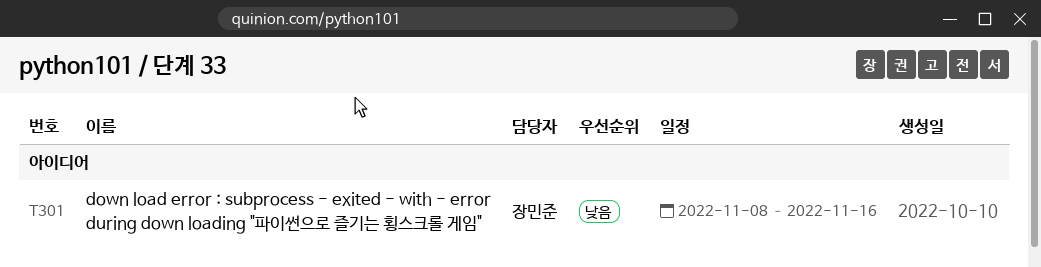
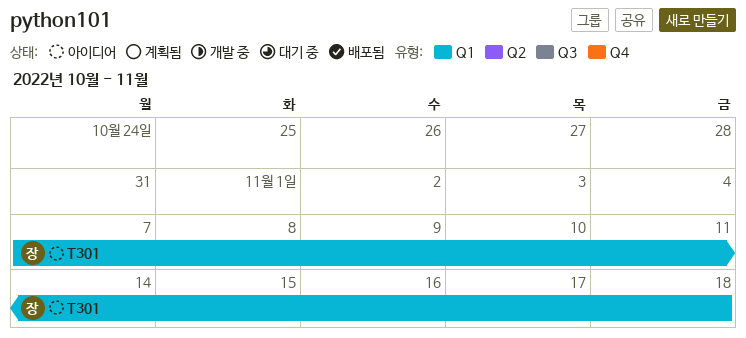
T301, start: Nov 8 -> Nov 7
T301, due: Nov 16 -> Nov 18

